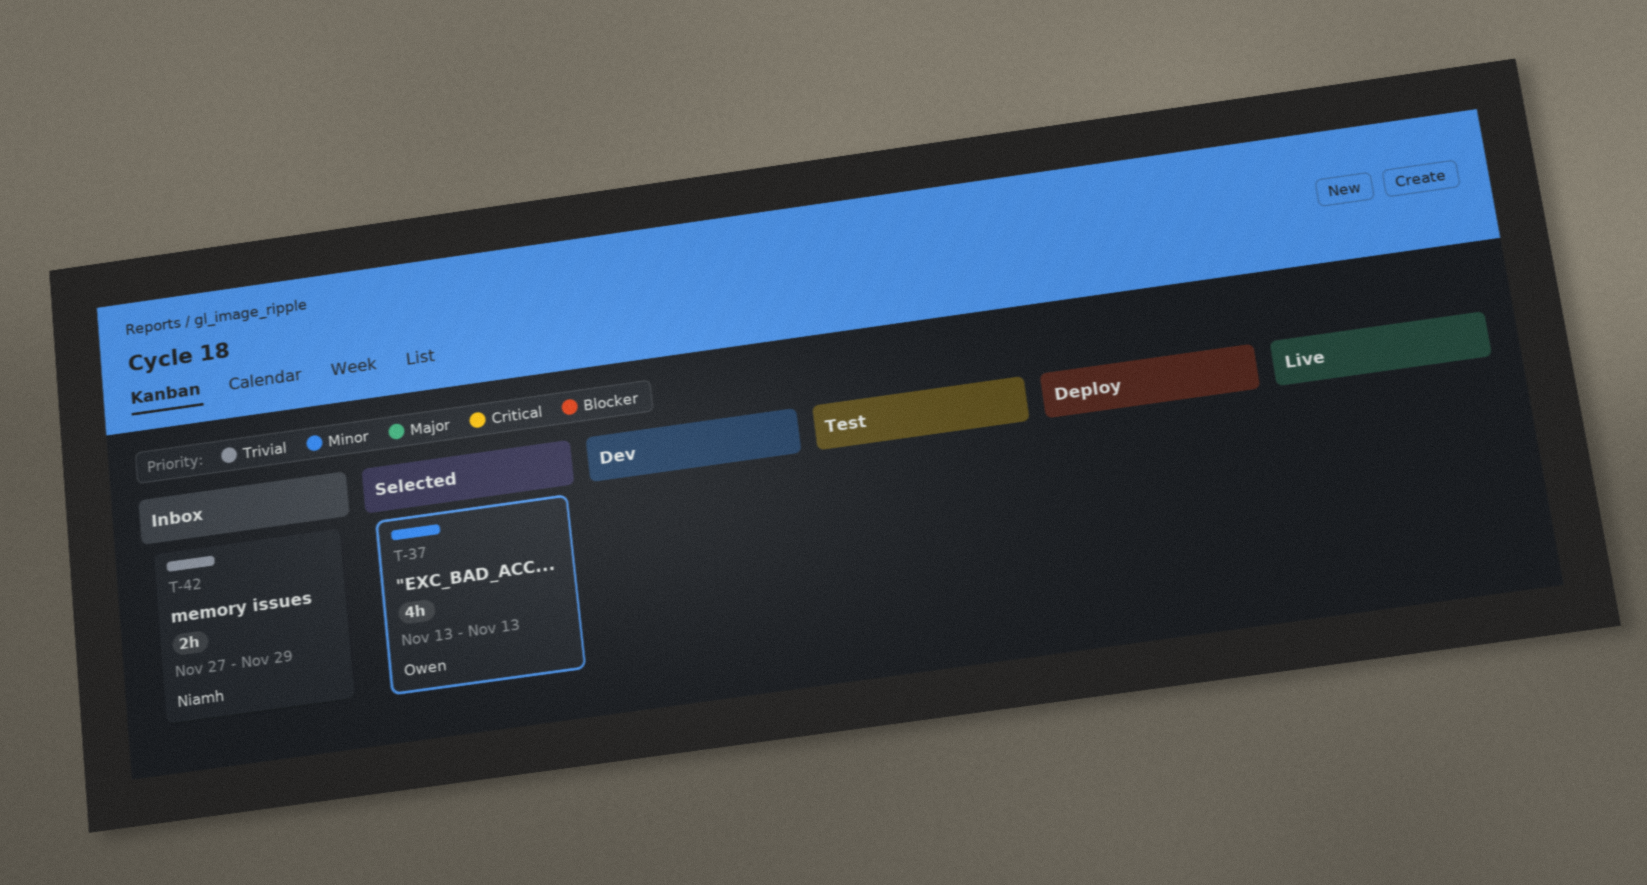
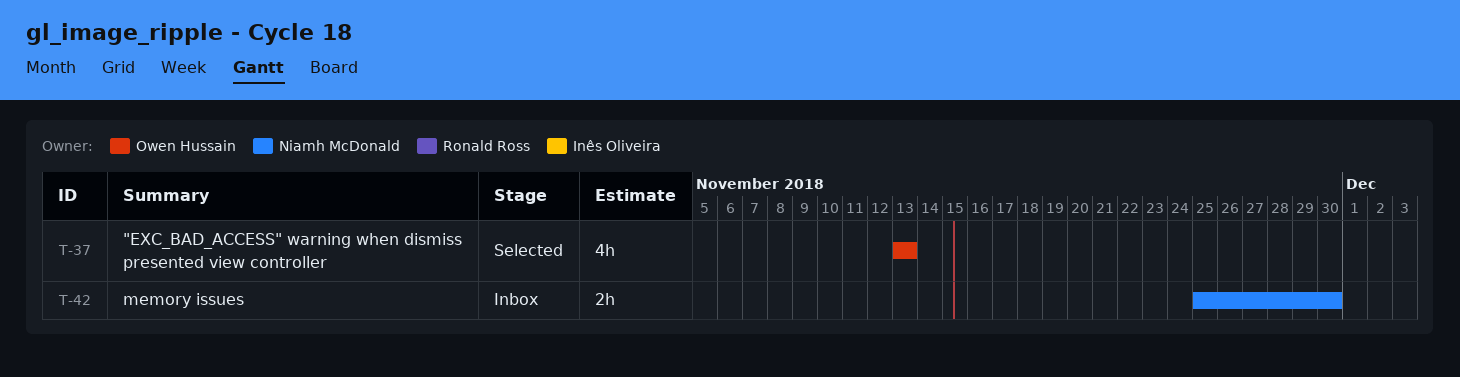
T-42, start: Nov 27 -> Nov 25
T-42, due: Nov 29 -> Nov 30

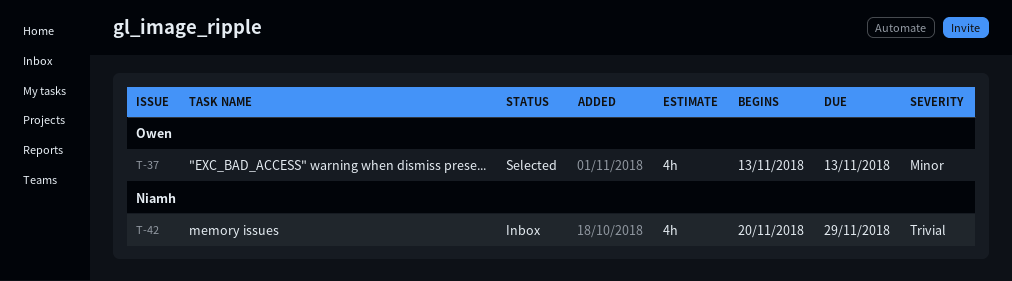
T-42, estimate: 2h -> 4h
T-42, start: Nov 25 -> Nov 20
T-42, due: Nov 30 -> Nov 29

